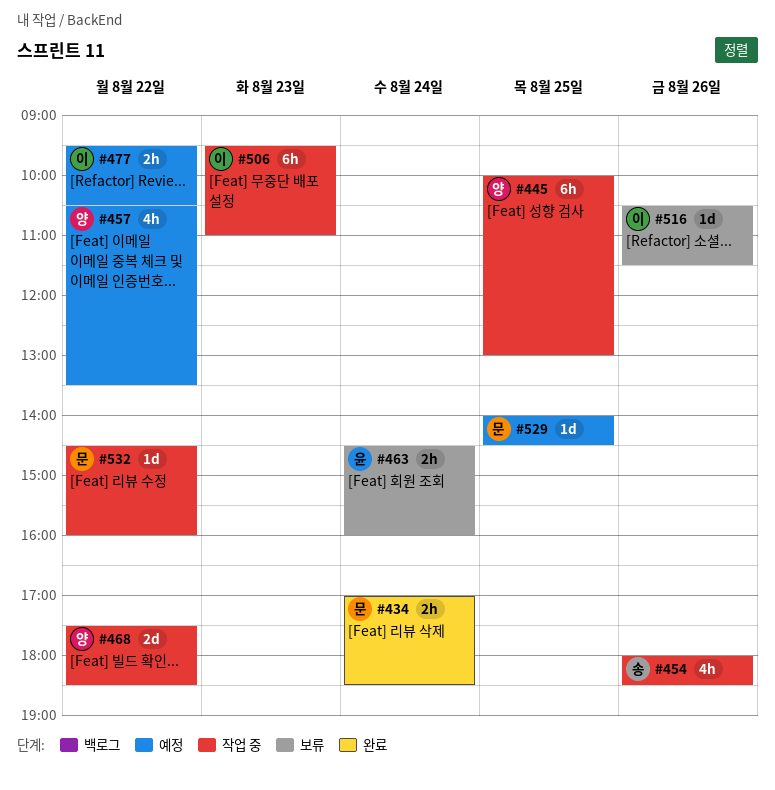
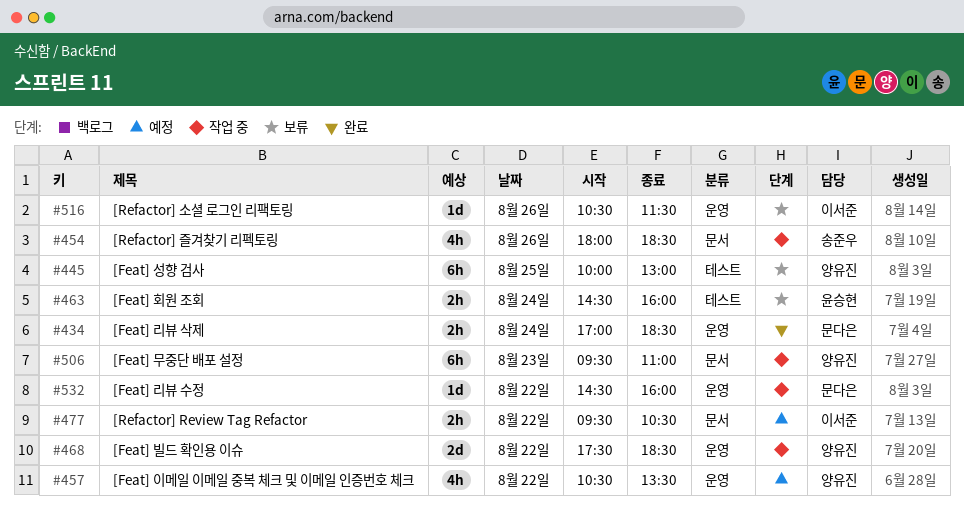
#445, status: 작업 중 -> 보류
#506, owner: 이서준 -> 양유진
#529: present -> none

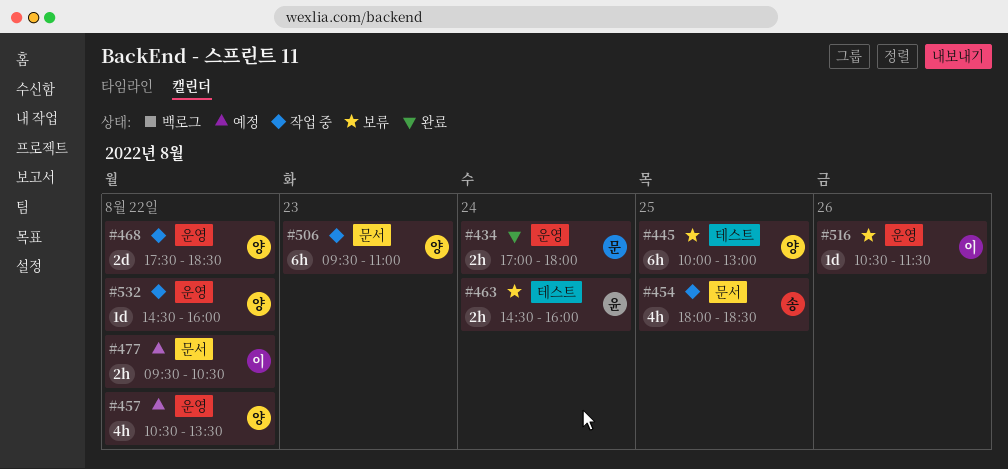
#434, ends: 18:30 -> 18:00
#454, day: Aug 26 -> Aug 25
#532, owner: 문다은 -> 양유진

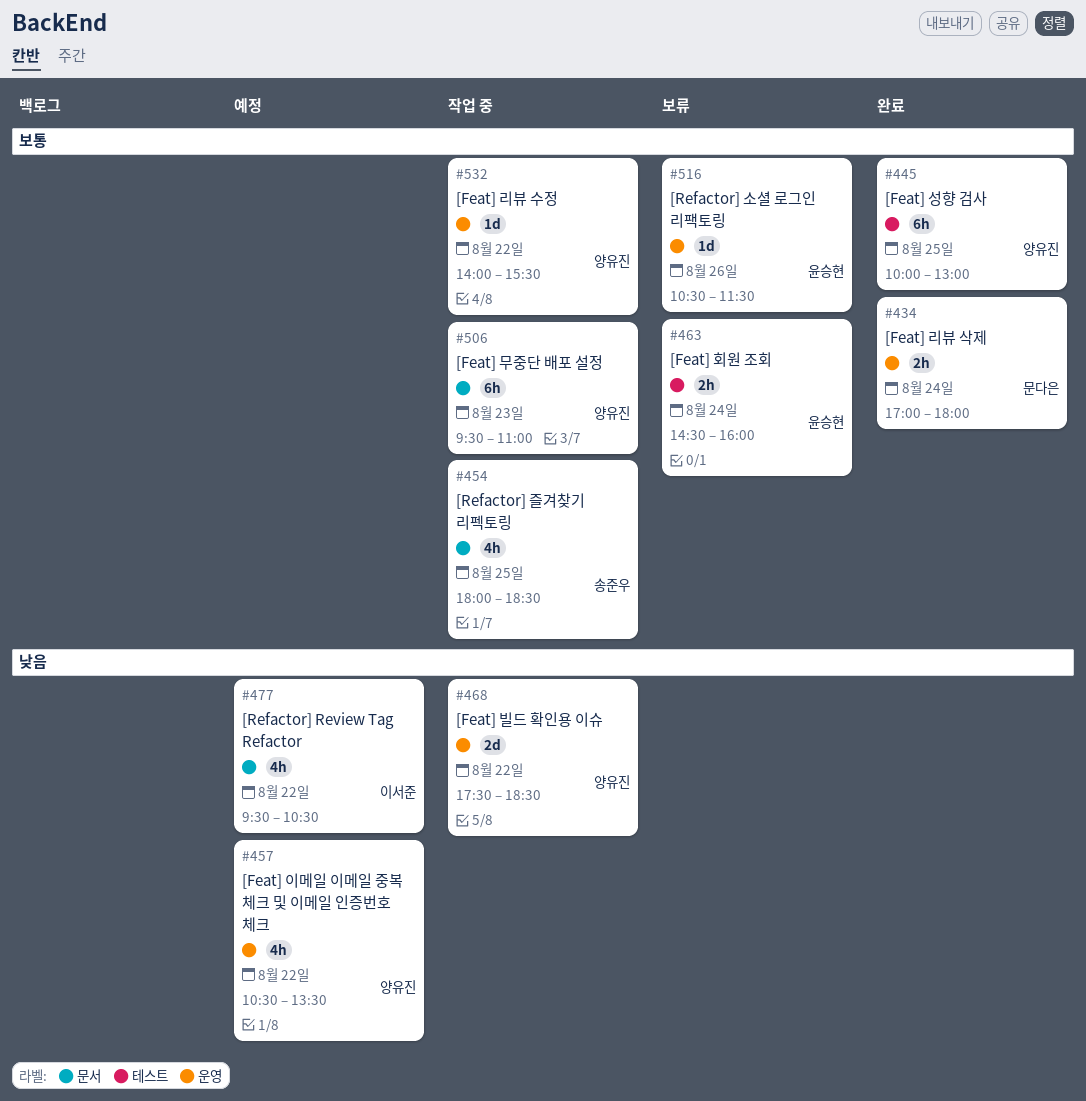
#445, status: 보류 -> 완료
#477, estimate: 2h -> 4h
#516, owner: 이서준 -> 윤승현
#532, begins: 14:30 -> 14:00
#532, ends: 16:00 -> 15:30

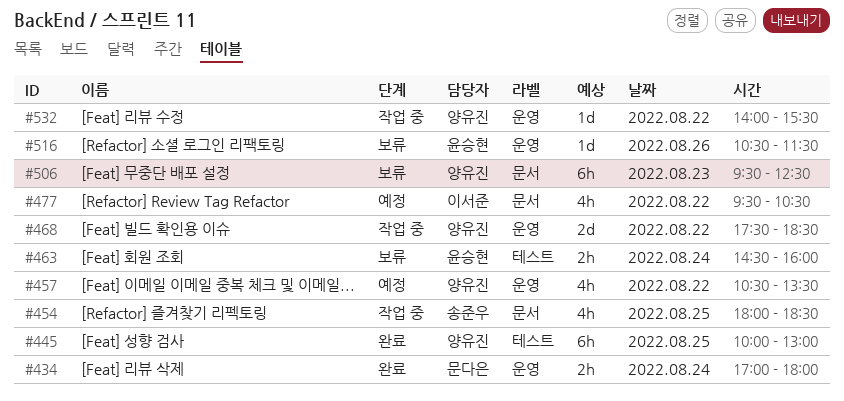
#506, status: 작업 중 -> 보류
#506, ends: 11:00 -> 12:30

